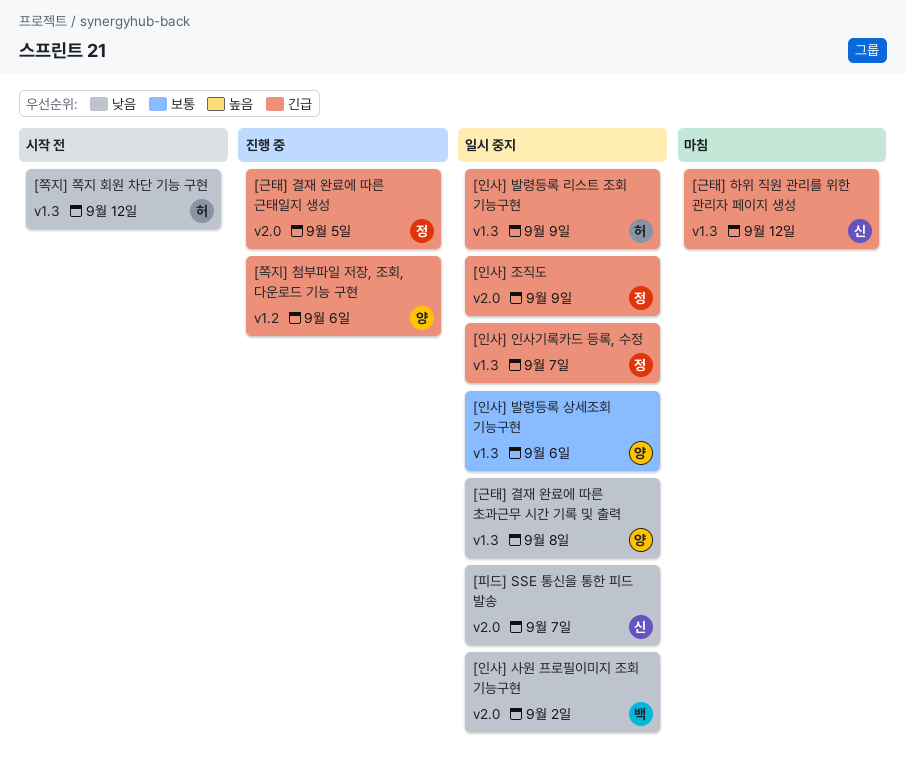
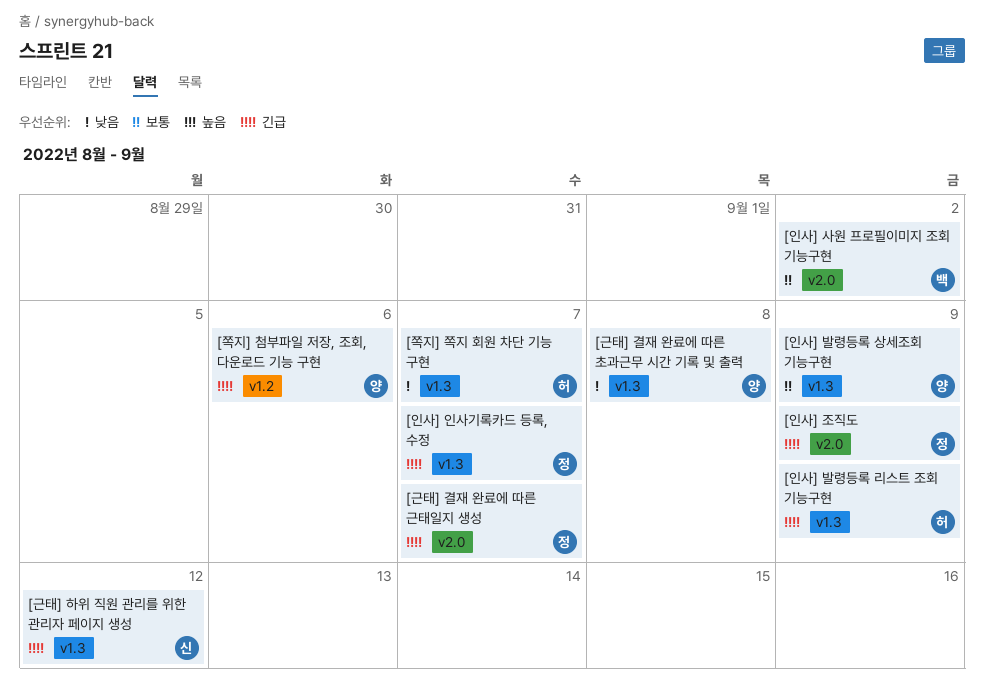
[근태] 결재 완료에 따른 근태일지 생성, due: Sep 5 -> Sep 7
[인사] 발령등록 상세조회 기능구현, due: Sep 6 -> Sep 9
[인사] 사원 프로필이미지 조회 기능구현, priority: 낮음 -> 보통
[쪽지] 쪽지 회원 차단 기능 구현, due: Sep 12 -> Sep 7
[피드] SSE 통신을 통한 피드 발송: present -> none

